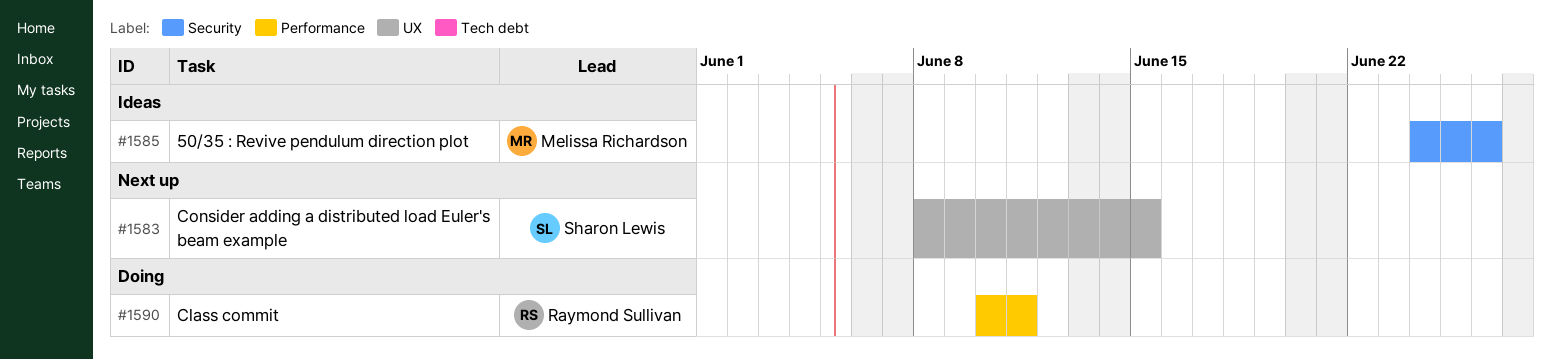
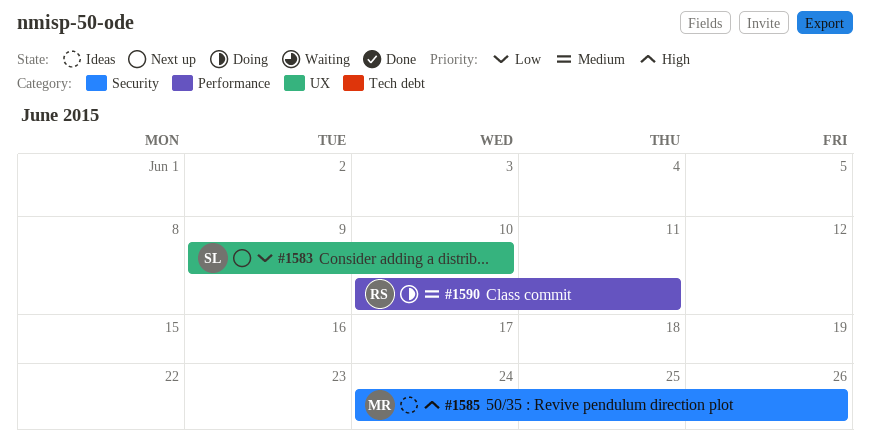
#1583, start: Jun 8 -> Jun 9
#1583, due: Jun 15 -> Jun 10

